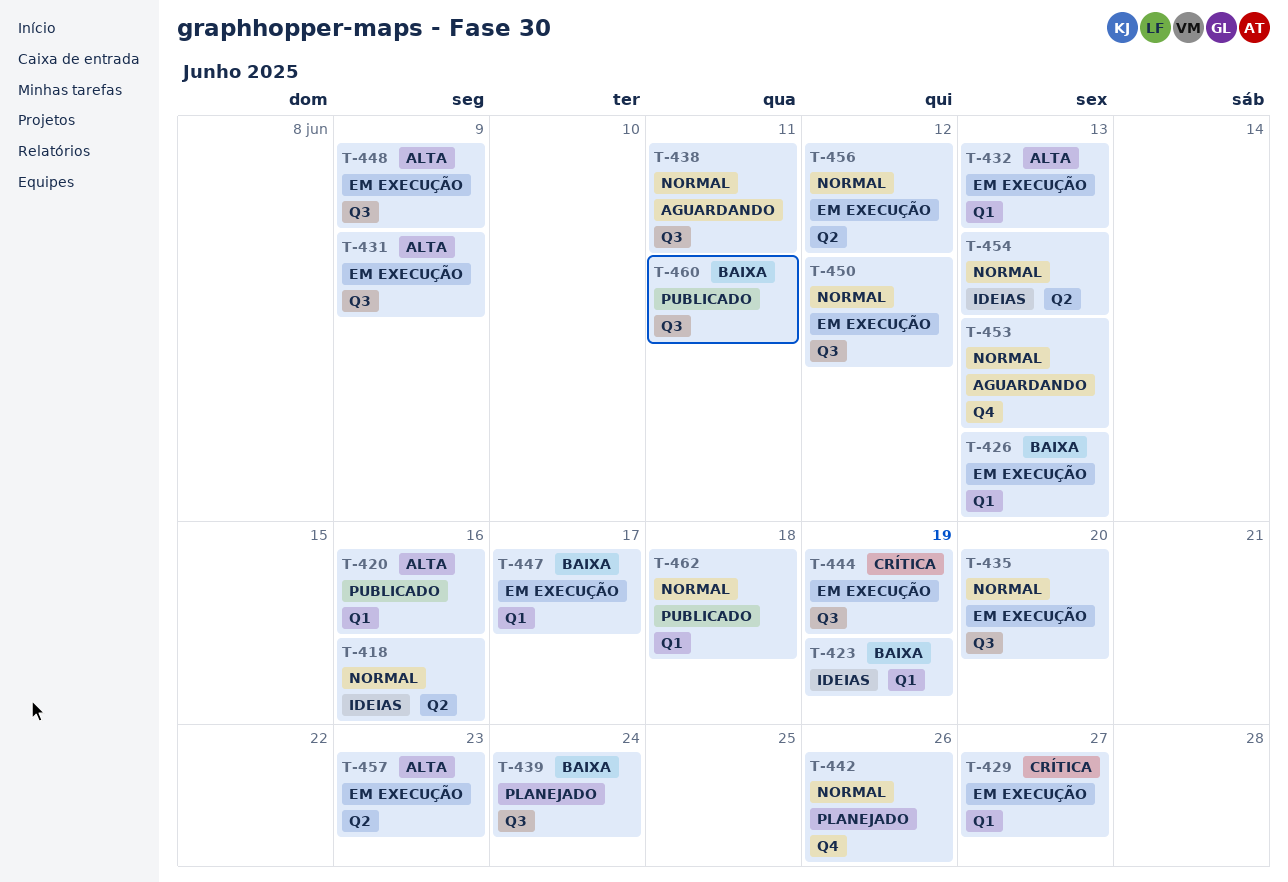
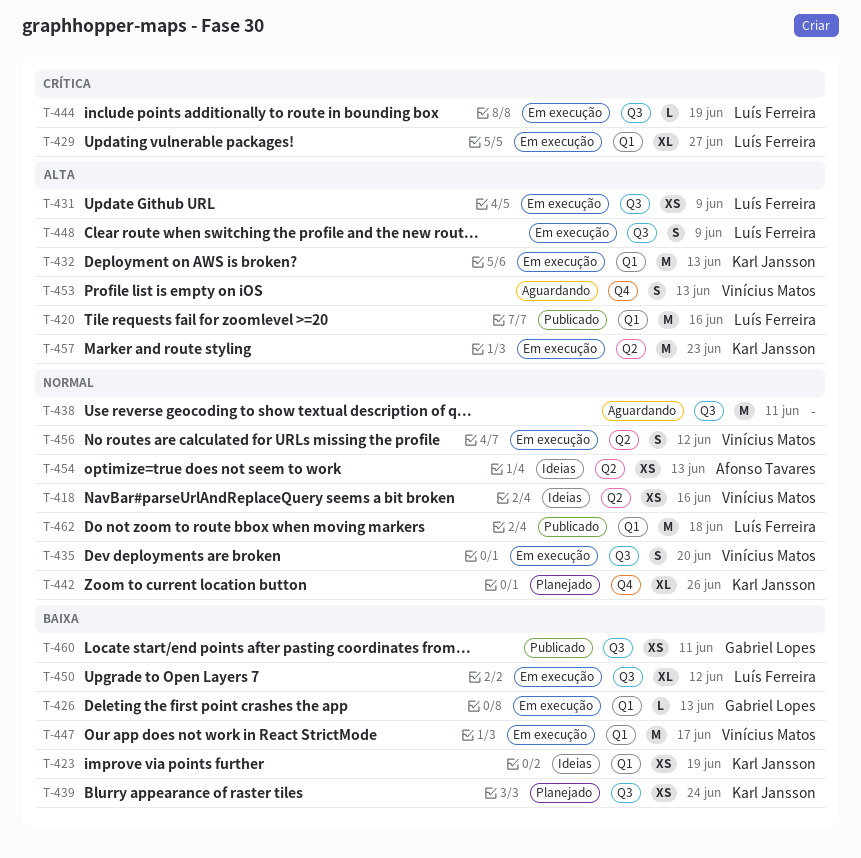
T-450, priority: Normal -> Baixa
T-453, priority: Normal -> Alta

